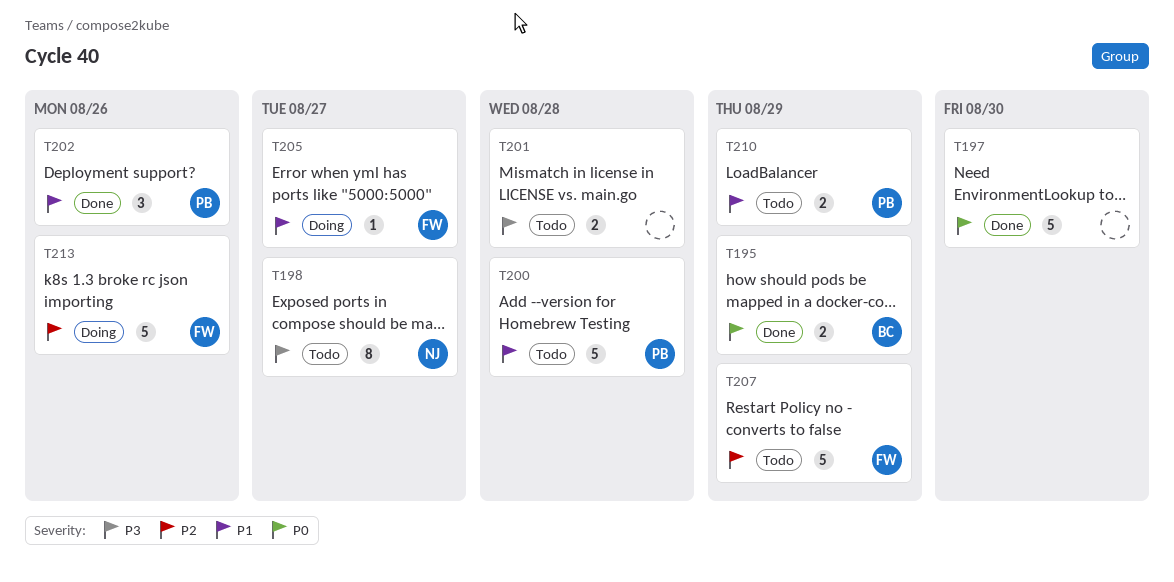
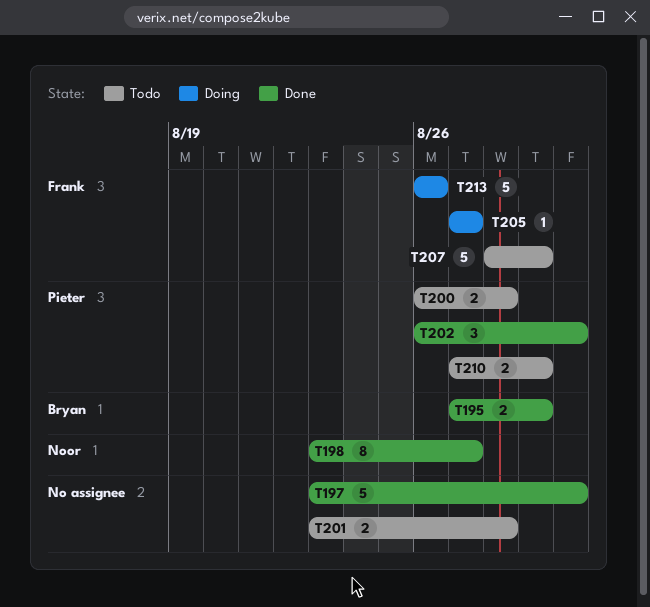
T198, status: Todo -> Done
T200, estimate: 5 -> 2
T202, due: Aug 26 -> Aug 30

